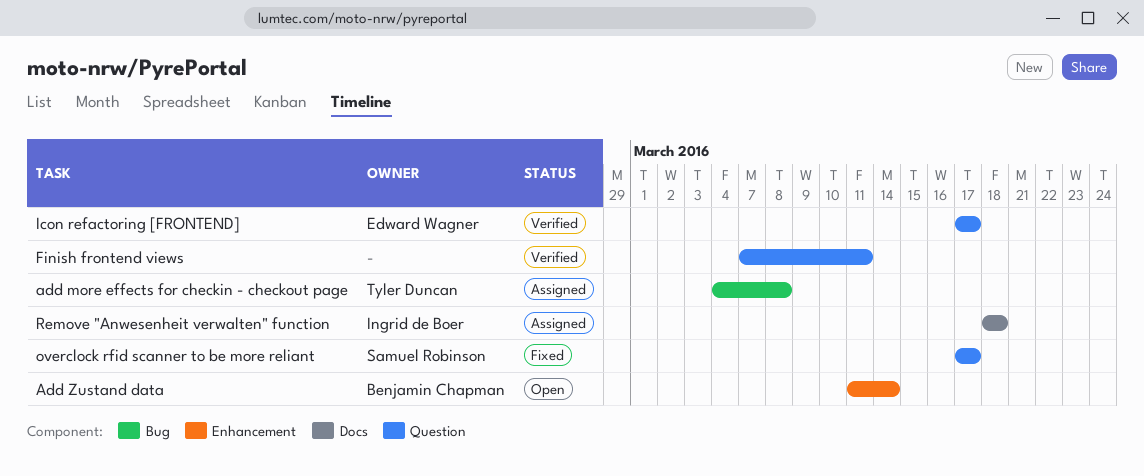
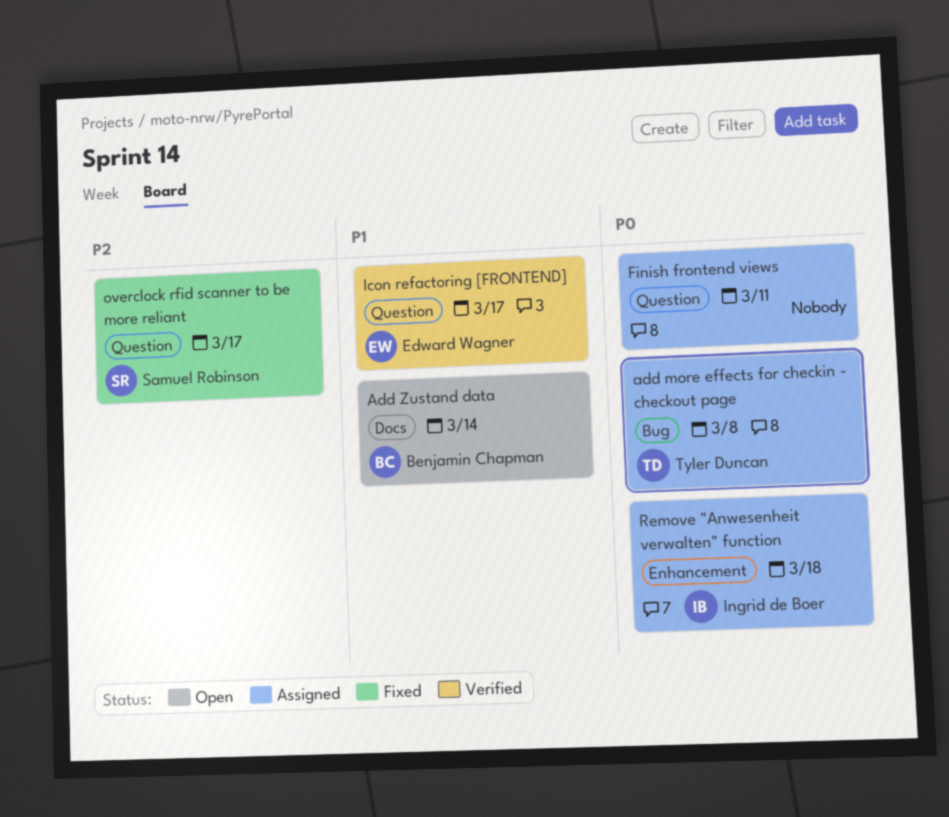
Add Zustand data, label: Enhancement -> Docs
Finish frontend views, status: Verified -> Assigned
Remove "Anwesenheit verwalten" function, label: Docs -> Enhancement

